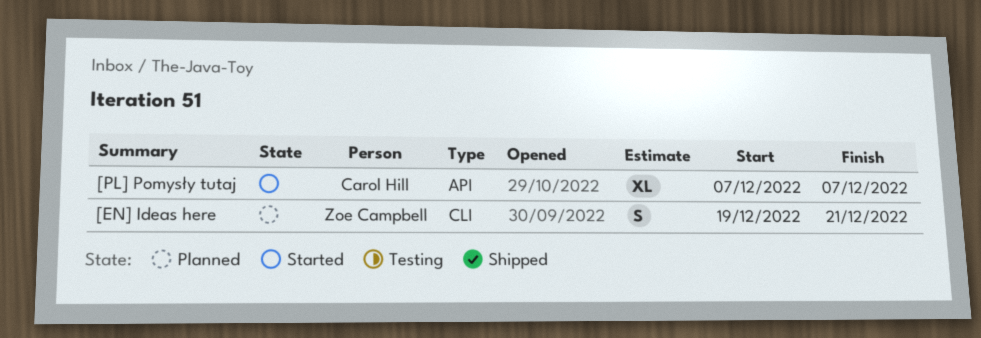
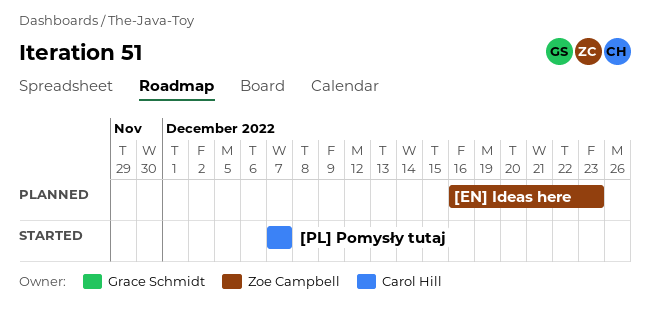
[EN] Ideas here, start: Dec 19 -> Dec 16
[EN] Ideas here, due: Dec 21 -> Dec 23

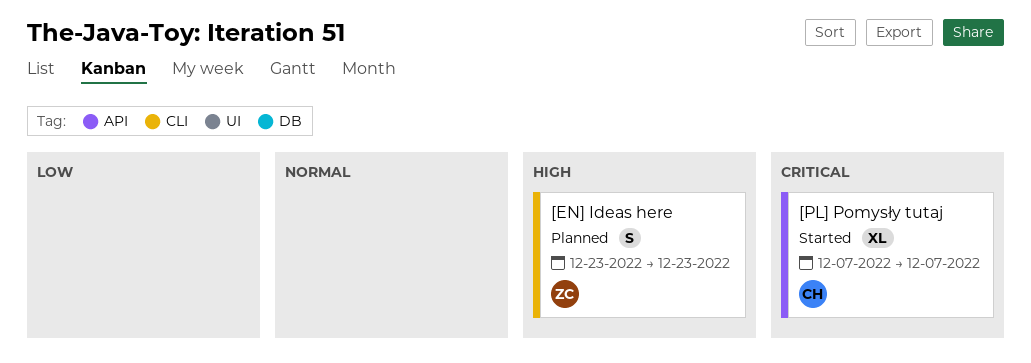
[EN] Ideas here, start: Dec 16 -> Dec 23

